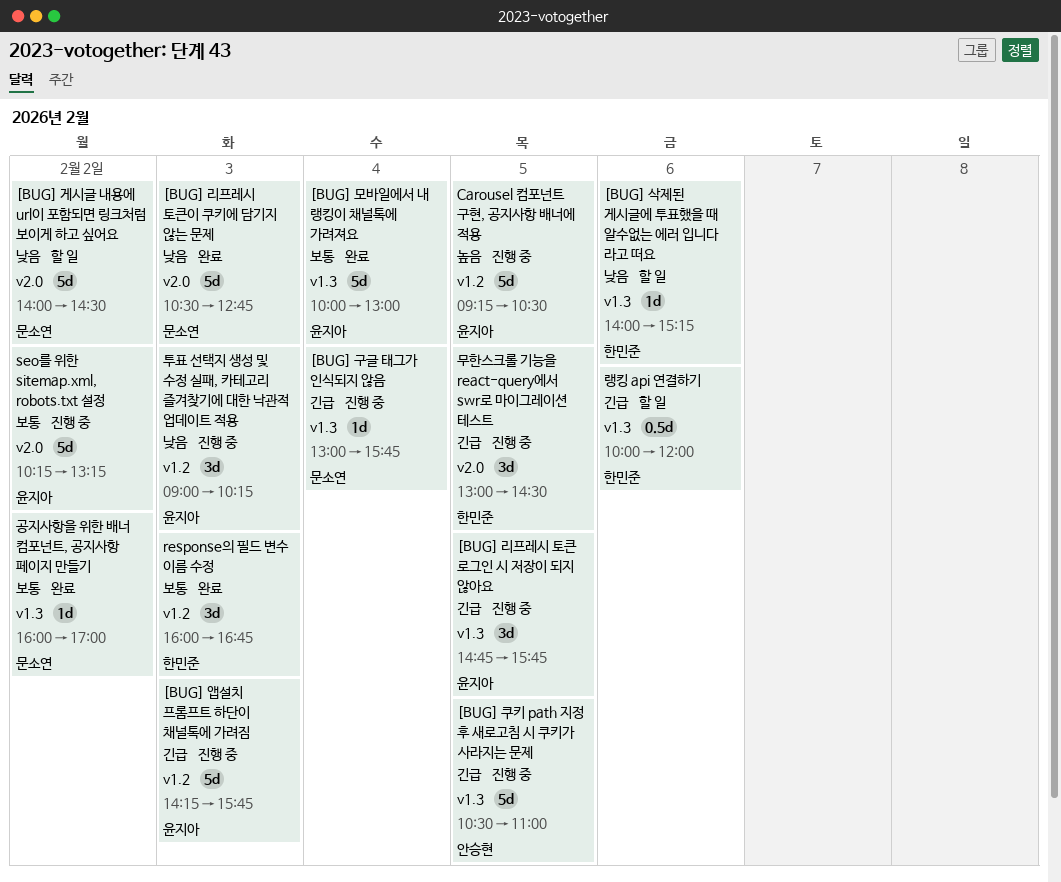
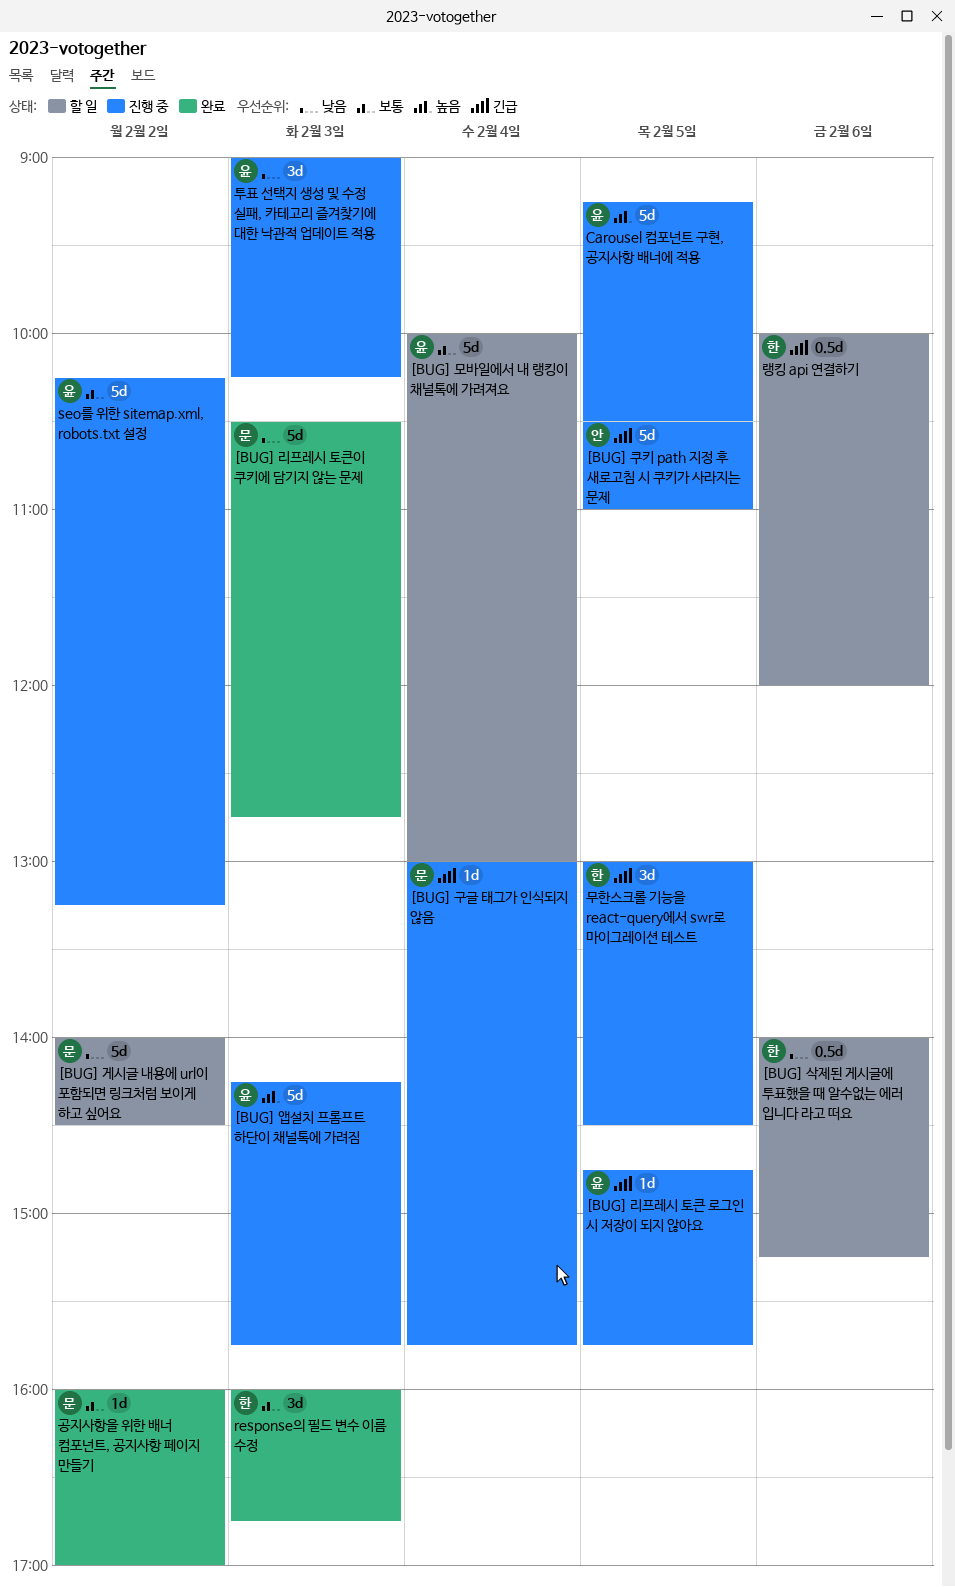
[BUG] 리프레시 토큰 로그인 시 저장이 되지 않아요, estimate: 3d -> 1d
[BUG] 모바일에서 내 랭킹이 채널톡에 가려져요, status: 완료 -> 할 일
[BUG] 삭제된 게시글에 투표했을 때 알수없는 에러 입니다 라고 떠요, estimate: 1d -> 0.5d
[BUG] 앱설치 프롬프트 하단이 채널톡에 가려짐, priority: 긴급 -> 높음

